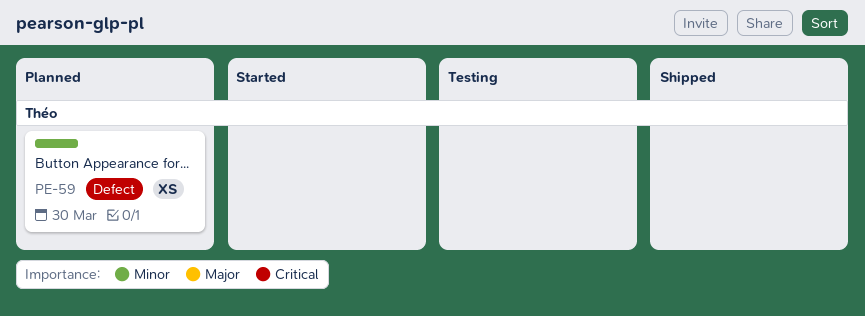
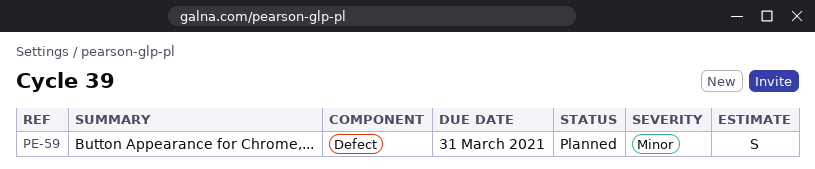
PE-59, estimate: XS -> S
PE-59, due: Mar 30 -> Mar 31

